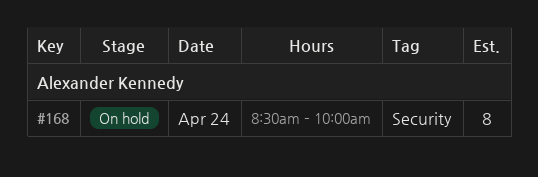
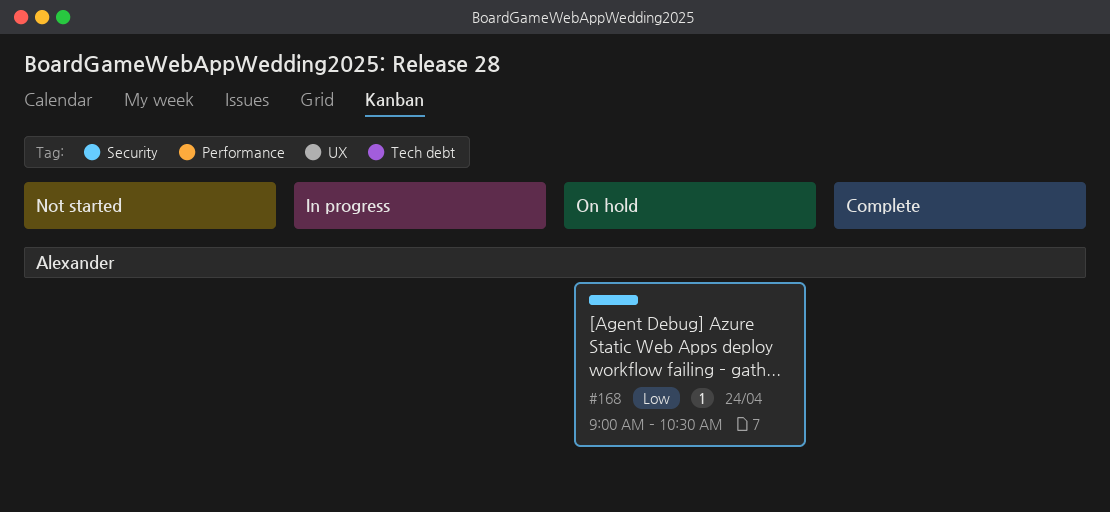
#168, estimate: 8 -> 1
#168, begins: 08:30 -> 09:00
#168, ends: 10:00 -> 10:30

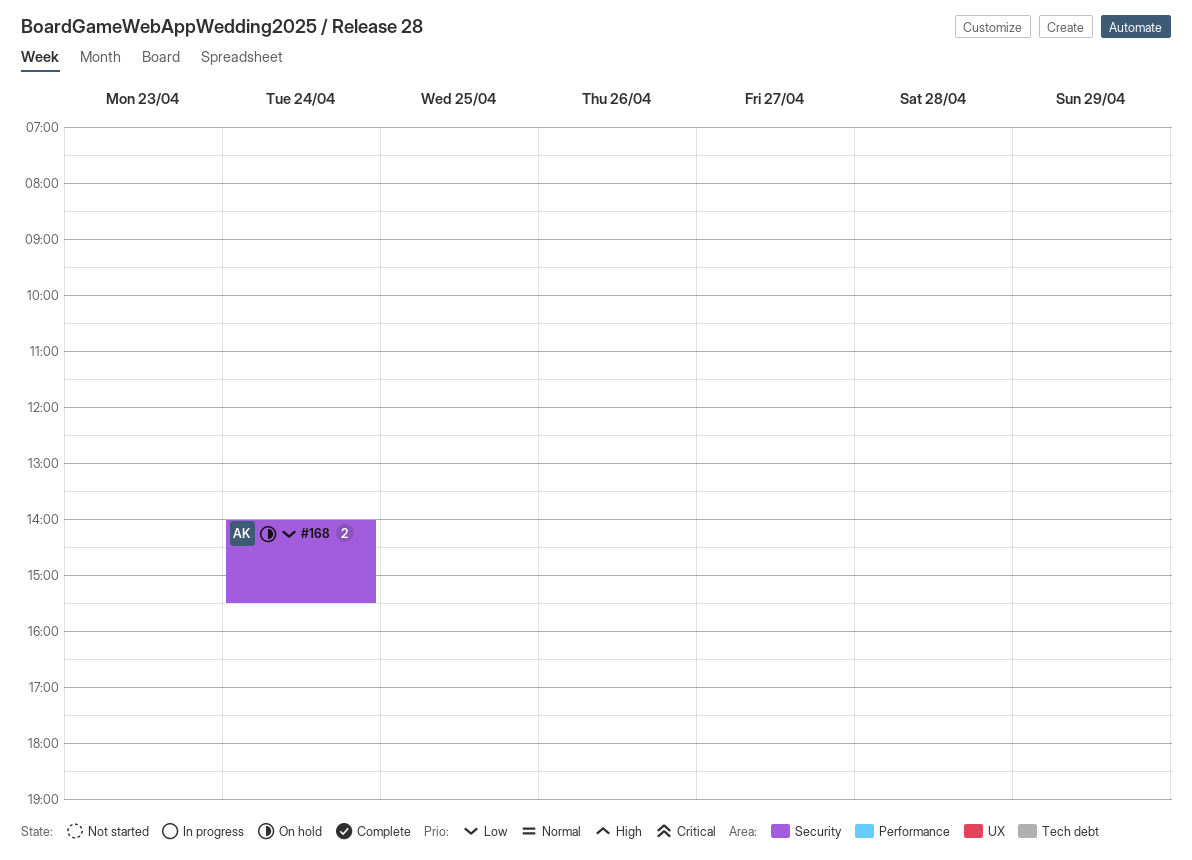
#168, estimate: 1 -> 2
#168, begins: 09:00 -> 14:00
#168, ends: 10:30 -> 15:30

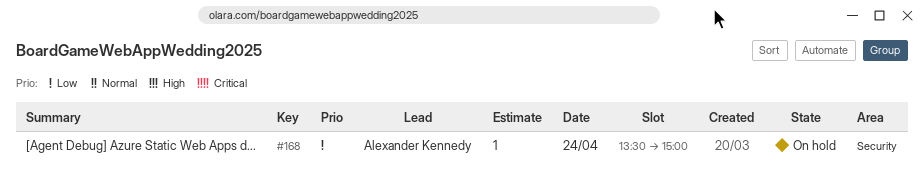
#168, estimate: 2 -> 1
#168, begins: 14:00 -> 13:30
#168, ends: 15:30 -> 15:00

